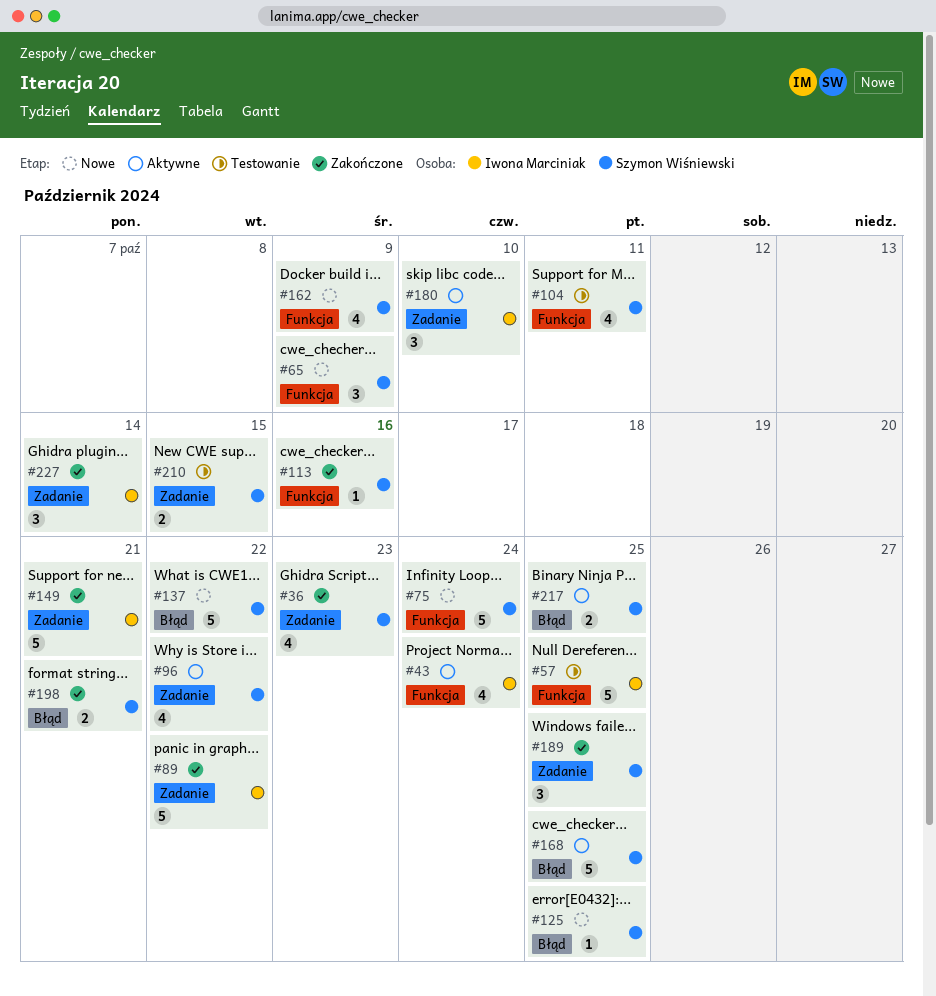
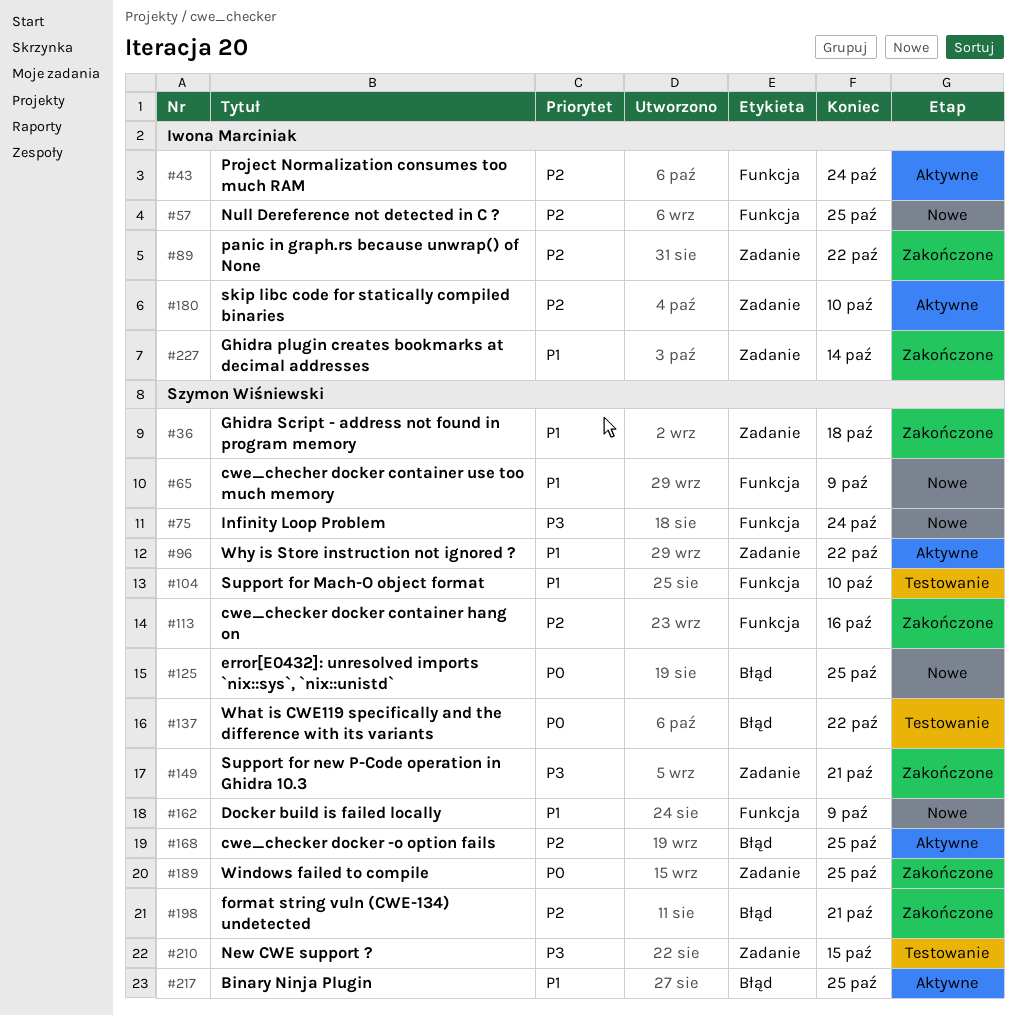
#36, due: Oct 23 -> Oct 18
#57, status: Testowanie -> Nowe
#104, due: Oct 11 -> Oct 10
#137, status: Nowe -> Testowanie
#149, owner: Iwona Marciniak -> Szymon Wiśniewski

